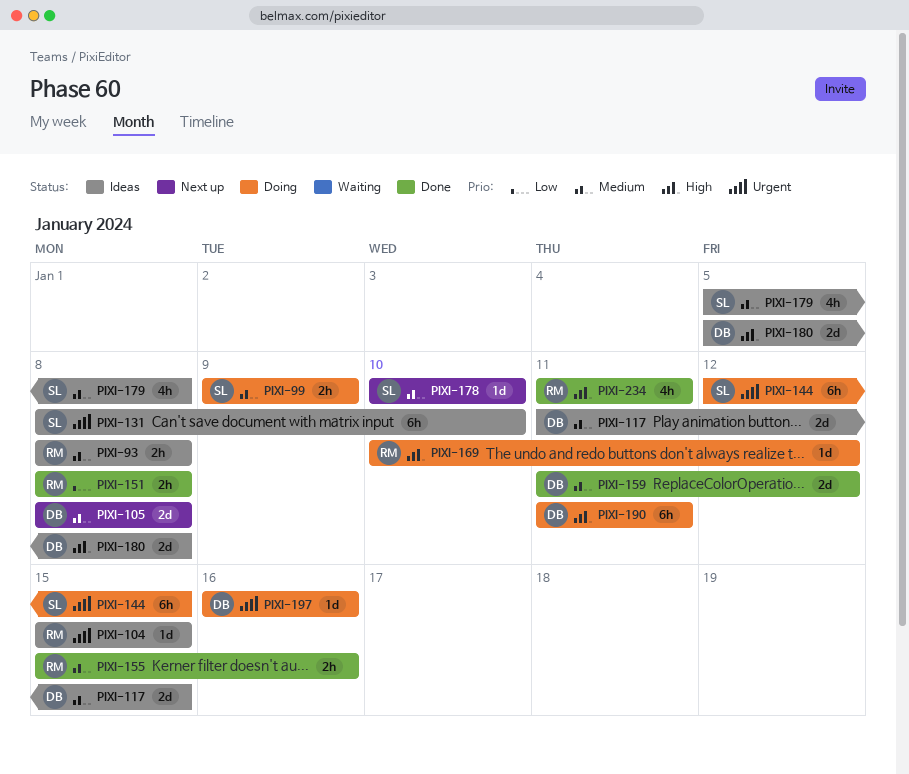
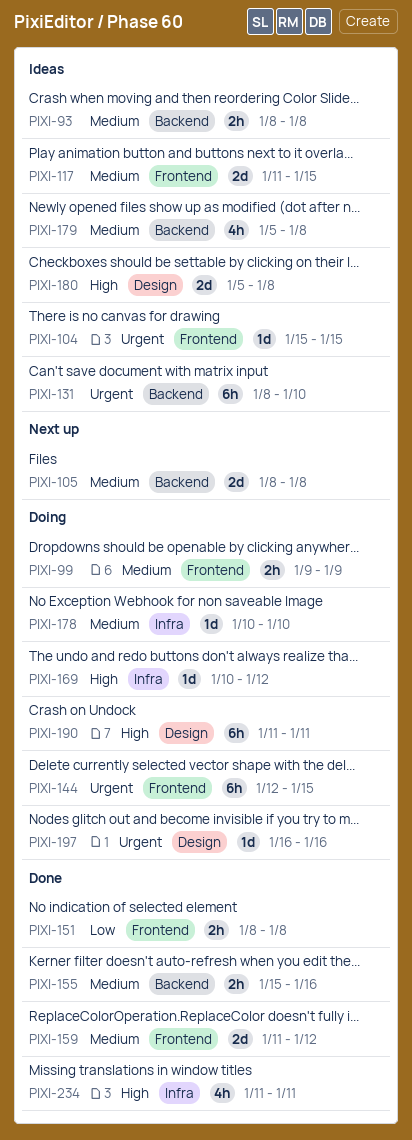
PIXI-178, status: Next up -> Doing

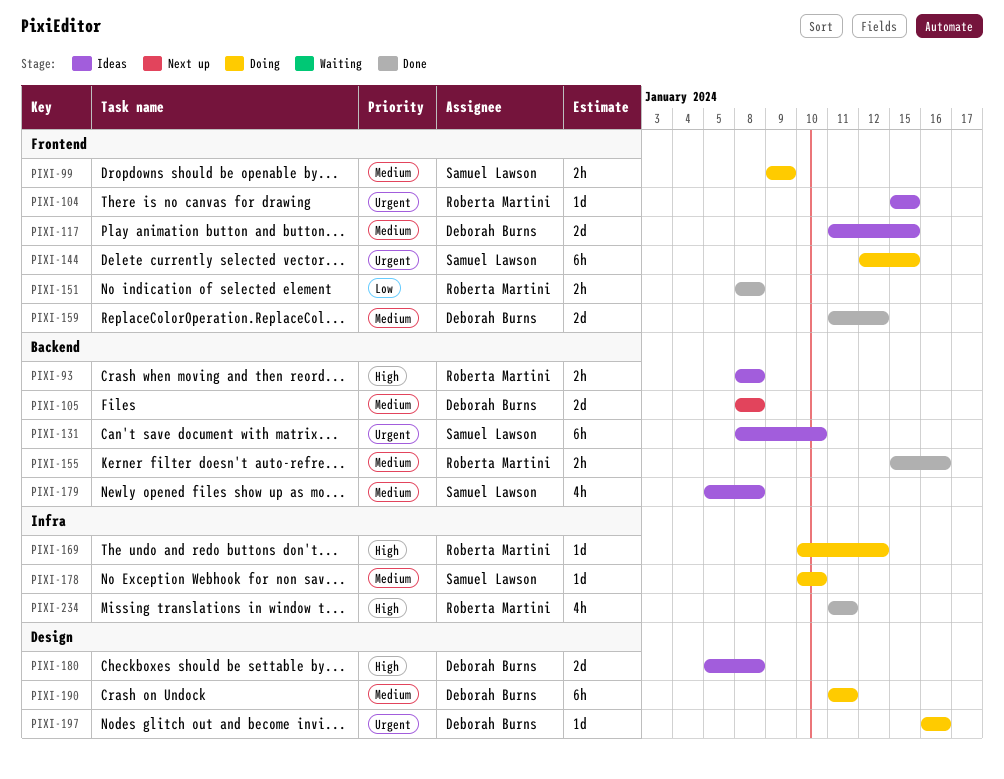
PIXI-93, priority: Medium -> High
PIXI-190, priority: High -> Medium

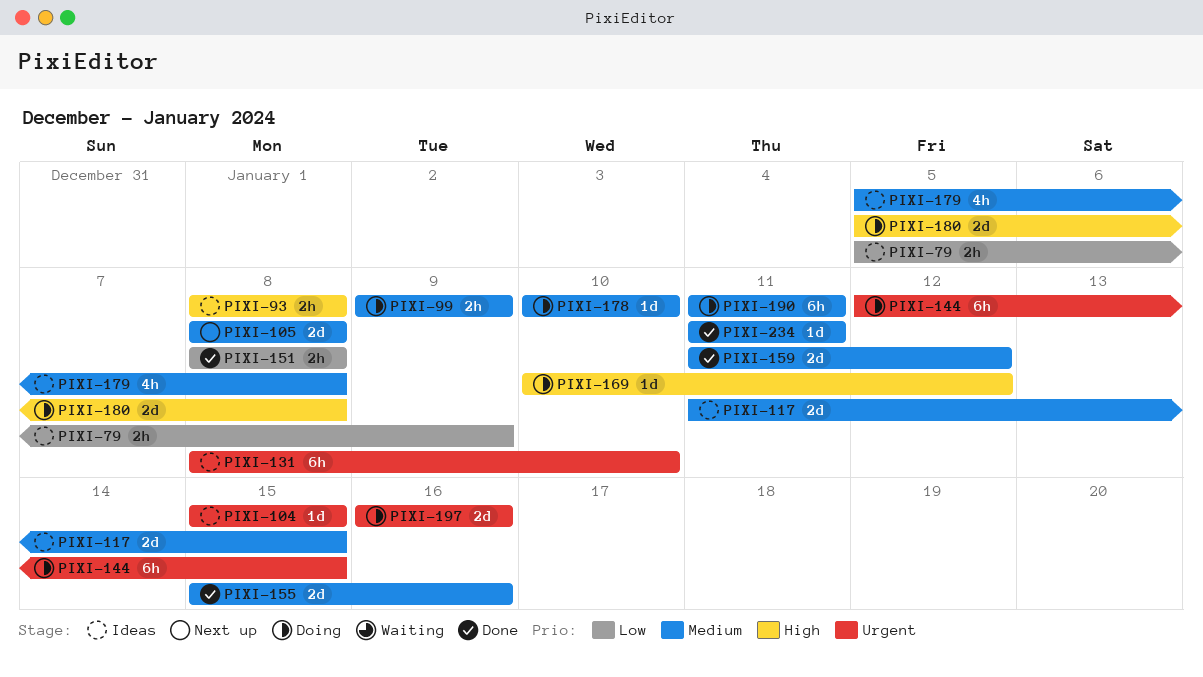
PIXI-79: none -> present
PIXI-155, estimate: 2h -> 2d
PIXI-180, status: Ideas -> Doing
PIXI-197, estimate: 1d -> 2d
PIXI-234, priority: High -> Medium
PIXI-234, estimate: 4h -> 1d

